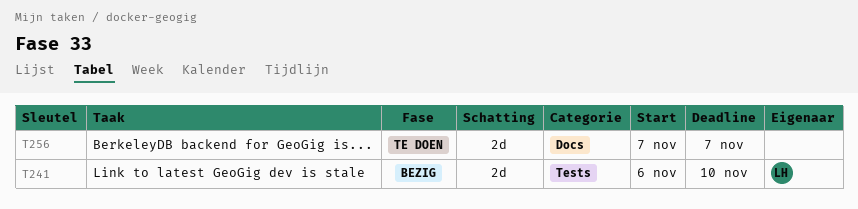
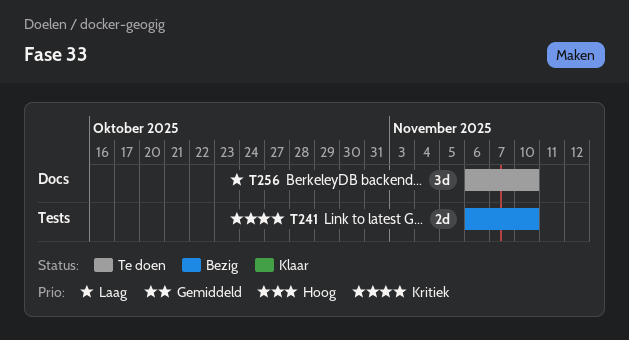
T256, estimate: 2d -> 3d
T256, start: Nov 7 -> Nov 6
T256, due: Nov 7 -> Nov 10

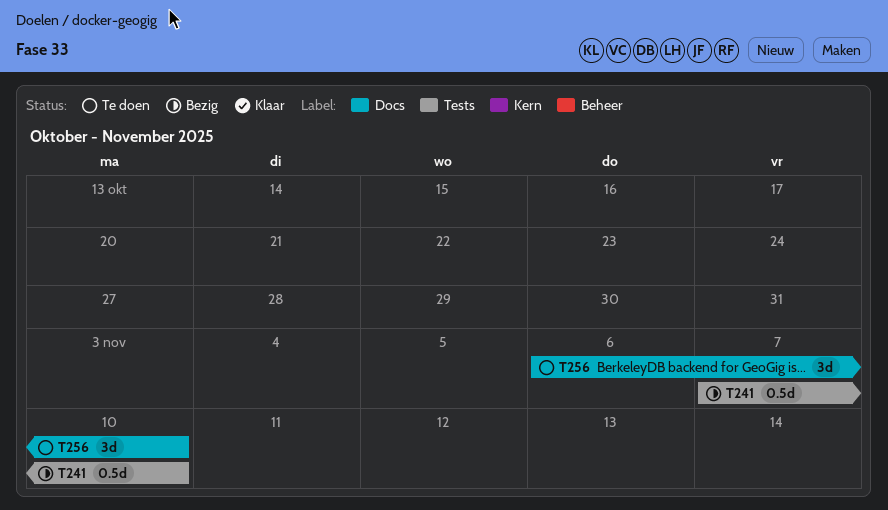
T241, estimate: 2d -> 0.5d
T241, start: Nov 6 -> Nov 7

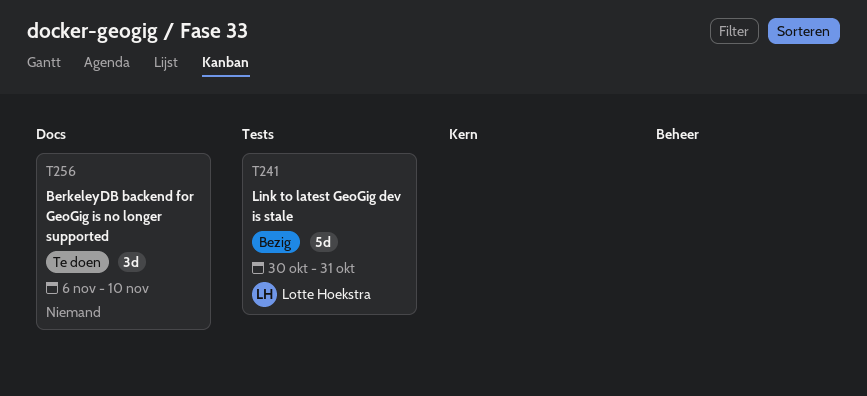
T241, estimate: 0.5d -> 5d
T241, start: Nov 7 -> Oct 30
T241, due: Nov 10 -> Oct 31

